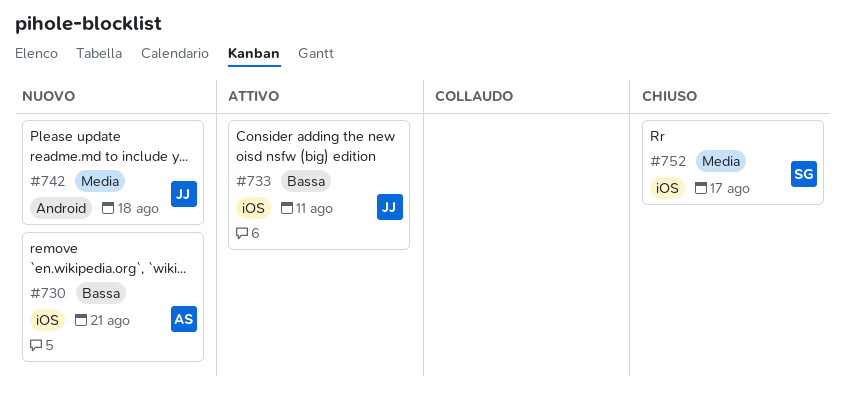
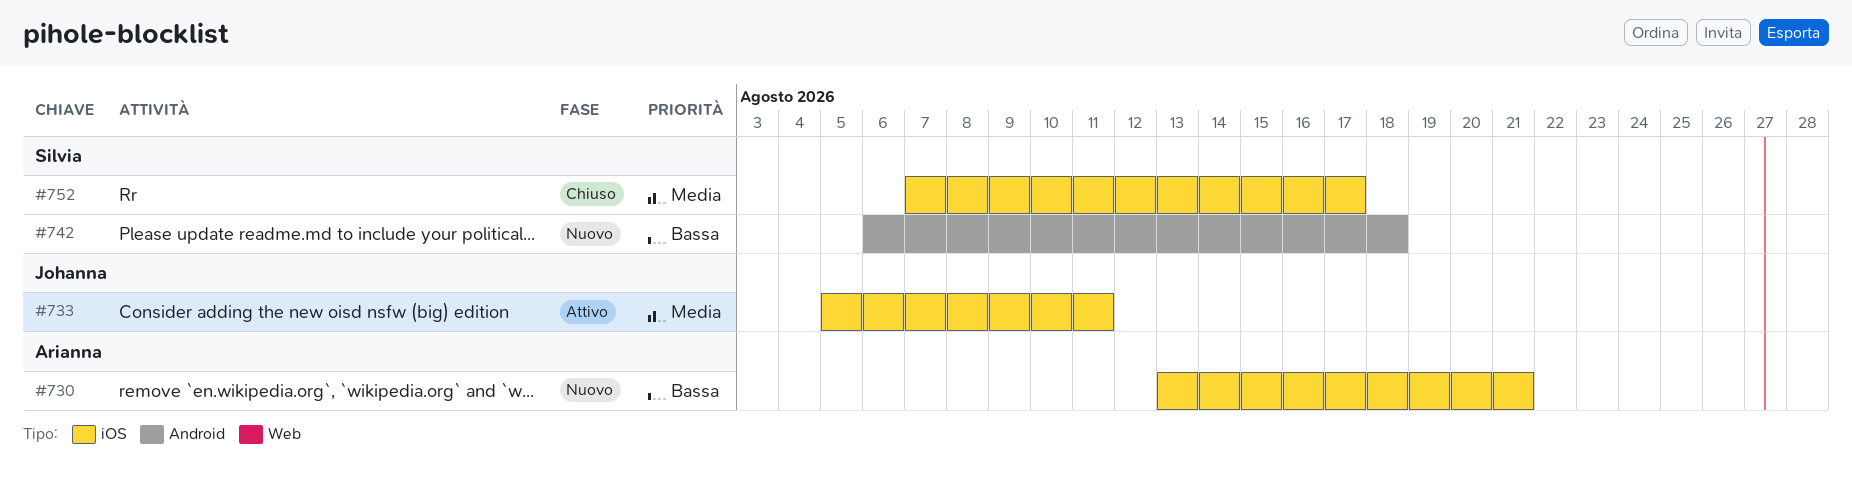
#733, priority: Bassa -> Media
#742, owner: Johanna -> Silvia
#742, priority: Media -> Bassa

